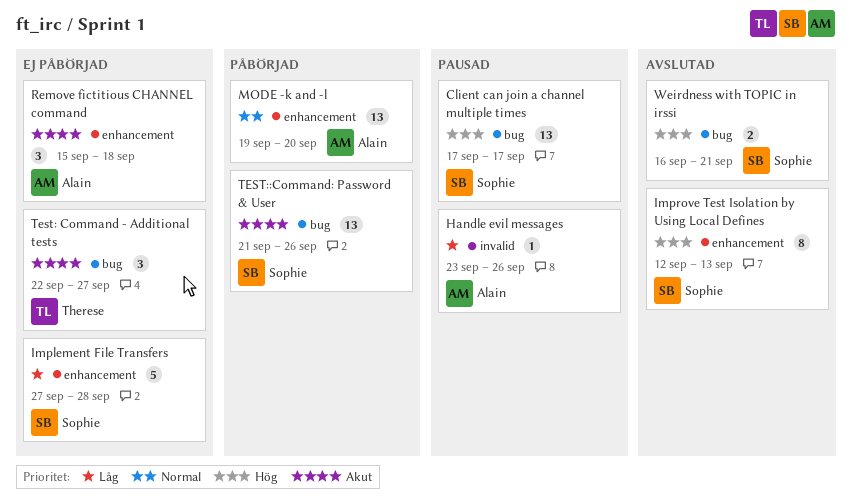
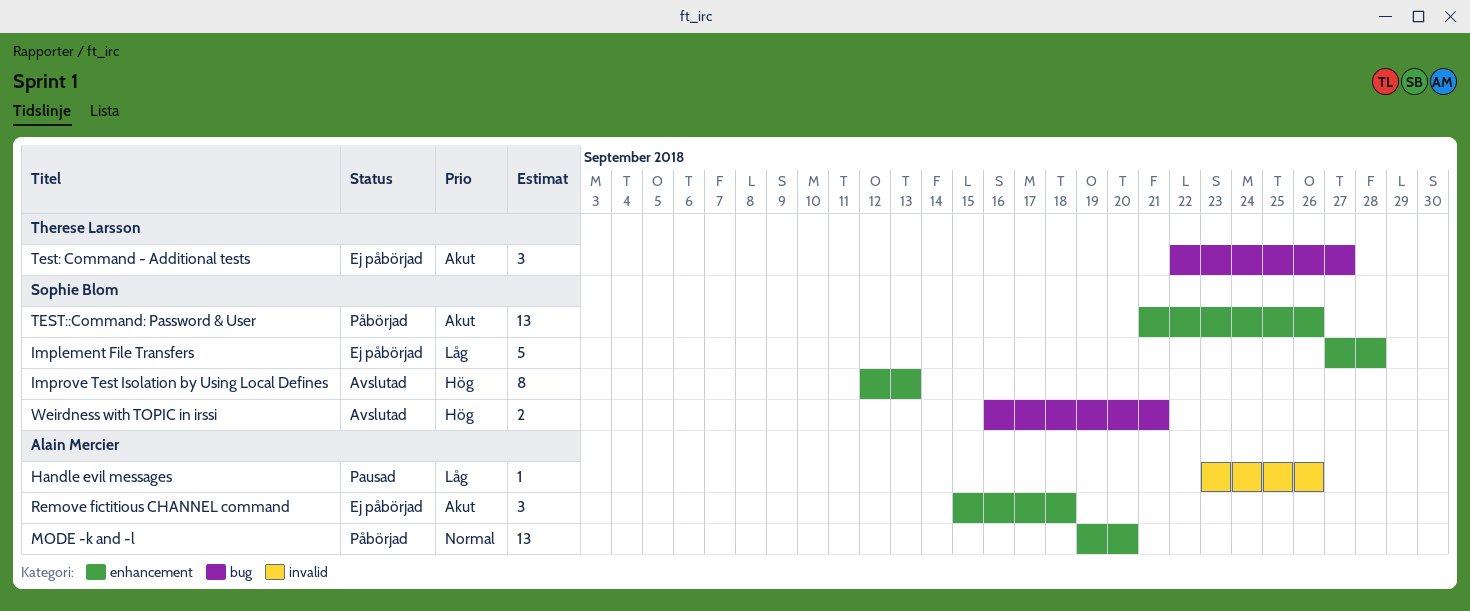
Client can join a channel multiple times: present -> none
TEST::Command: Password & User, label: bug -> enhancement

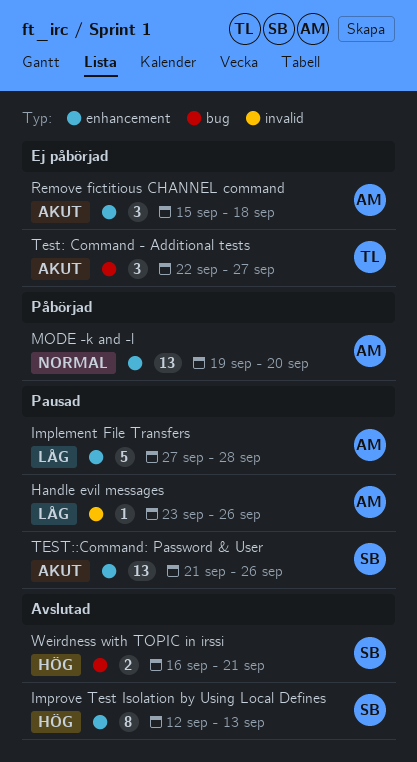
Implement File Transfers, status: Ej påbörjad -> Pausad
Implement File Transfers, owner: Sophie Blom -> Alain Mercier
TEST::Command: Password & User, status: Påbörjad -> Pausad

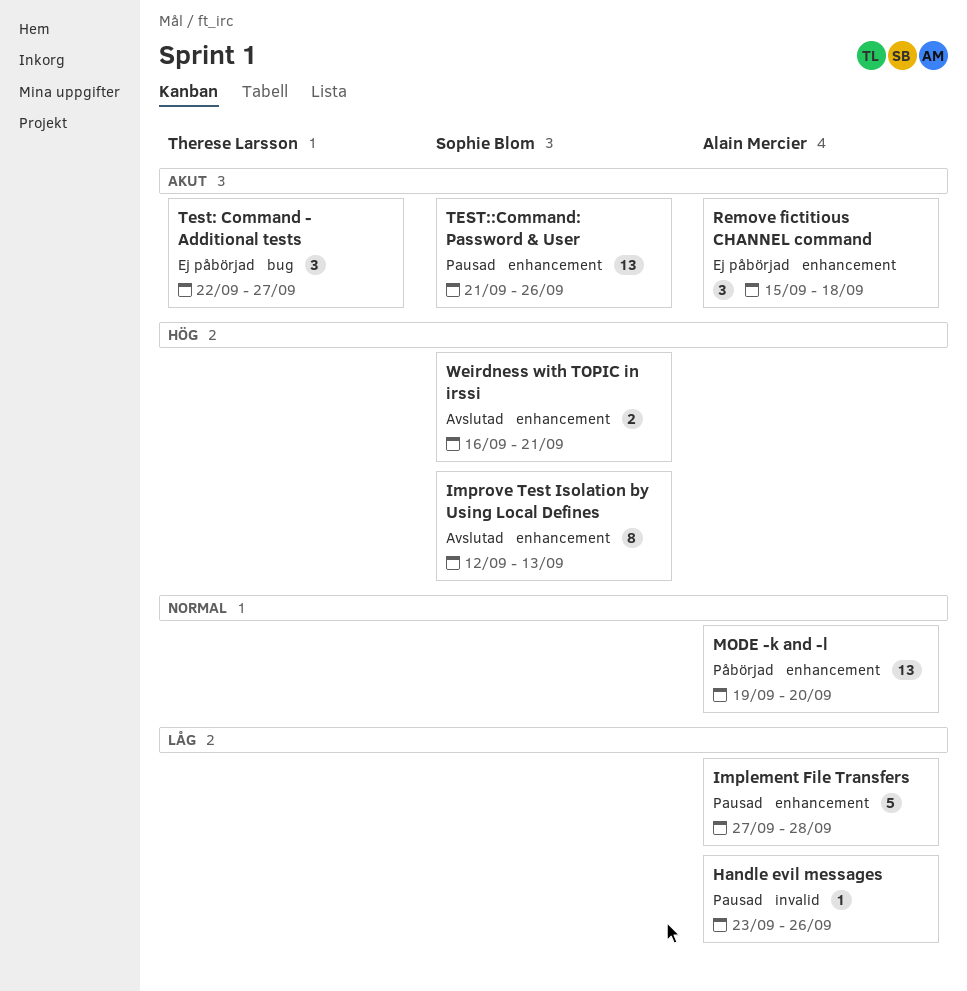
Weirdness with TOPIC in irssi, label: bug -> enhancement

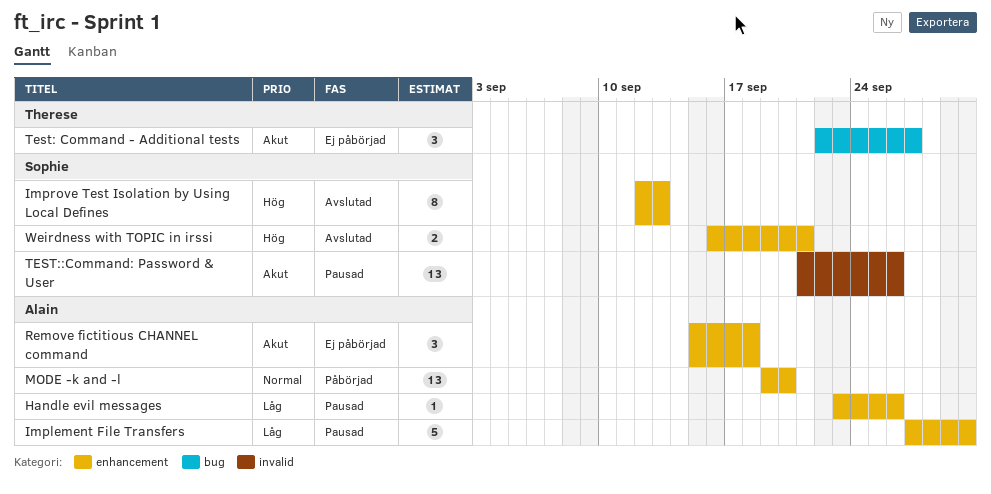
Handle evil messages, label: invalid -> enhancement
Implement File Transfers, due: Sep 28 -> Sep 30
TEST::Command: Password & User, label: enhancement -> invalid

